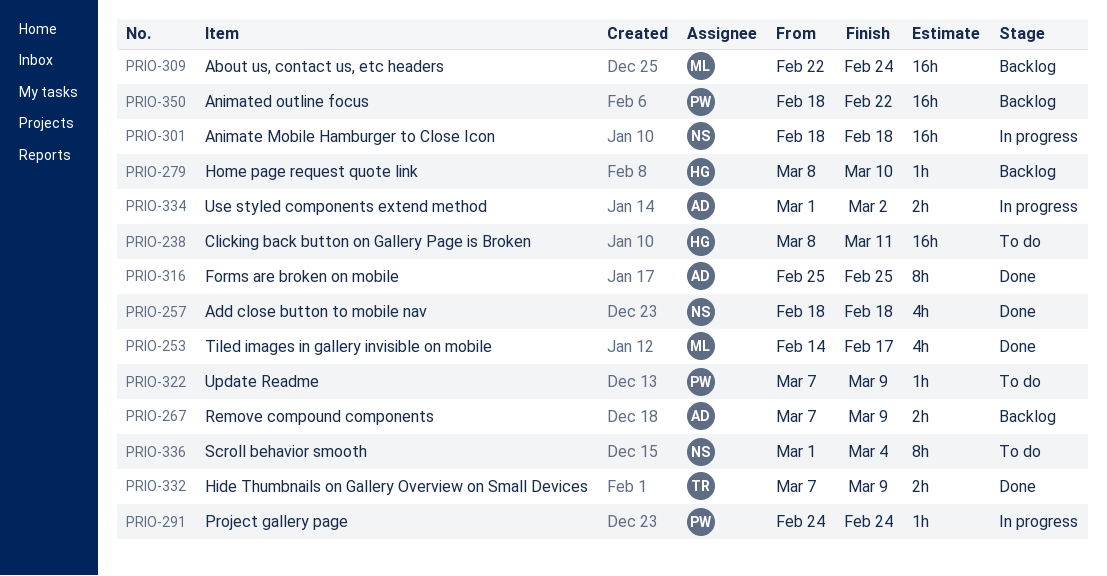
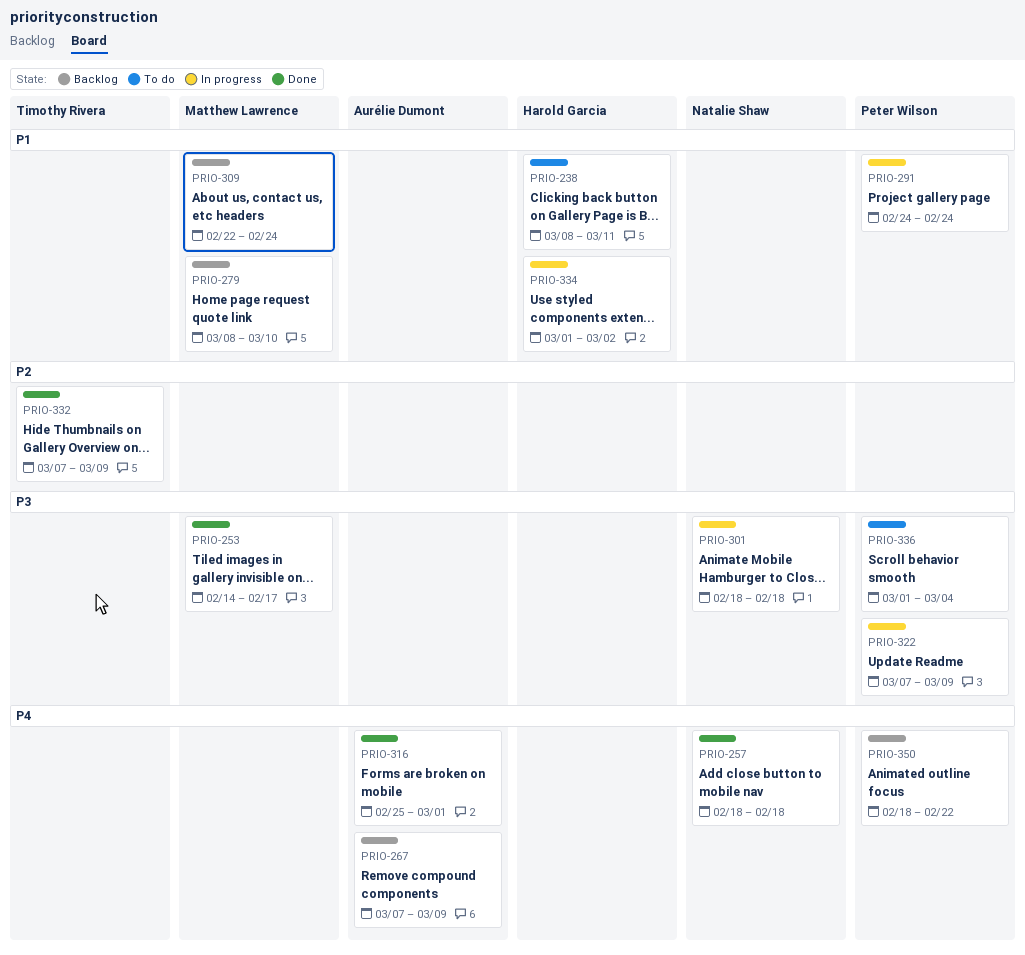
PRIO-279, owner: Harold Garcia -> Matthew Lawrence
PRIO-316, due: Feb 25 -> Mar 1
PRIO-322, status: To do -> In progress
PRIO-334, owner: Aurélie Dumont -> Harold Garcia
PRIO-336, owner: Natalie Shaw -> Peter Wilson

